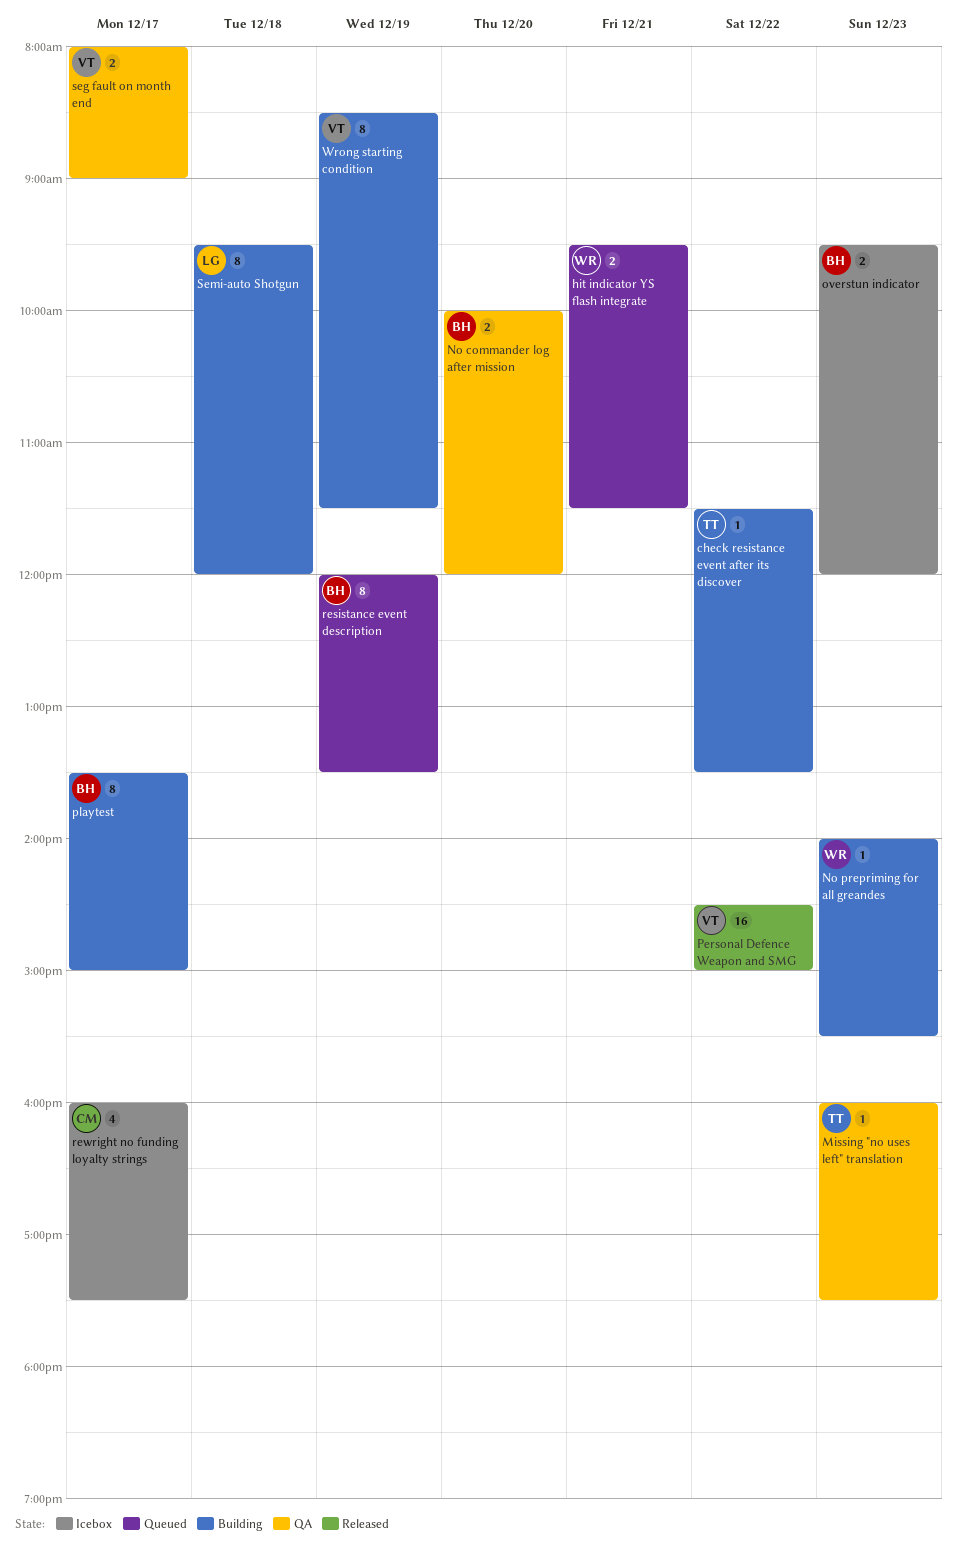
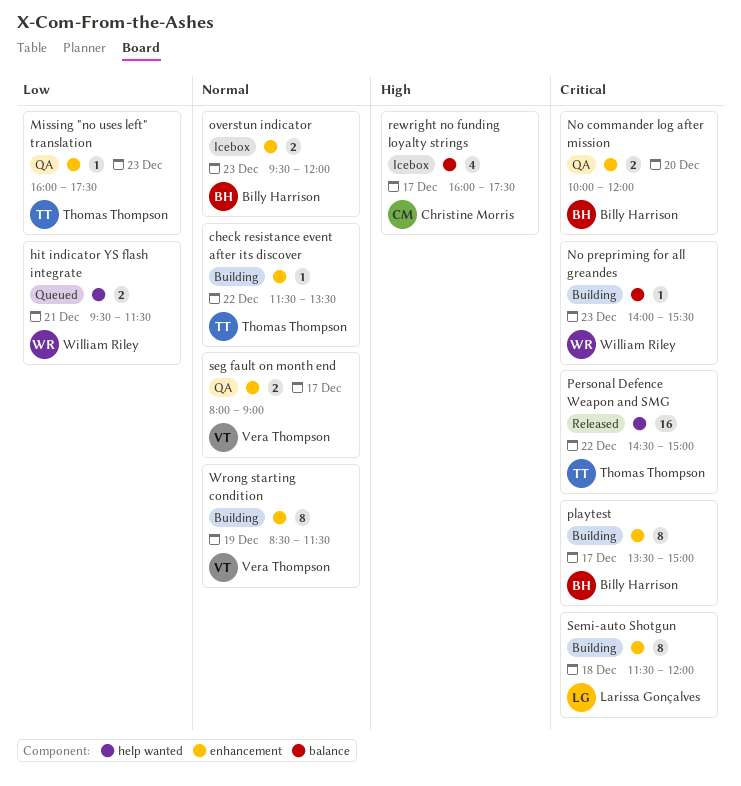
Personal Defence Weapon and SMG, owner: Vera Thompson -> Thomas Thompson
resistance event description: present -> none
Semi-auto Shotgun, begins: 09:30 -> 11:30

